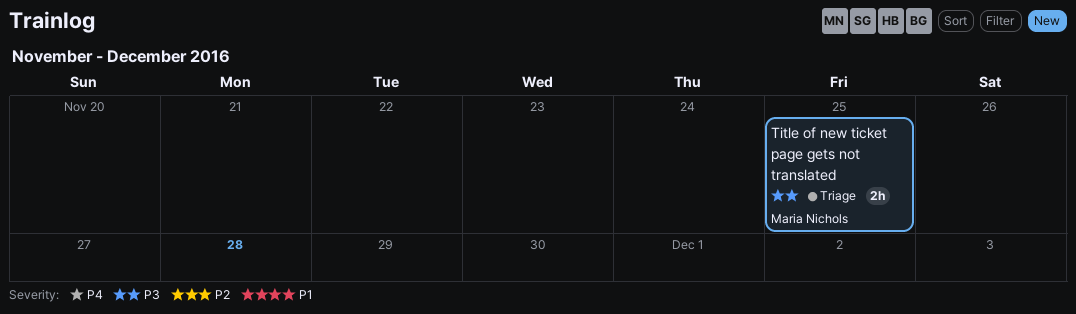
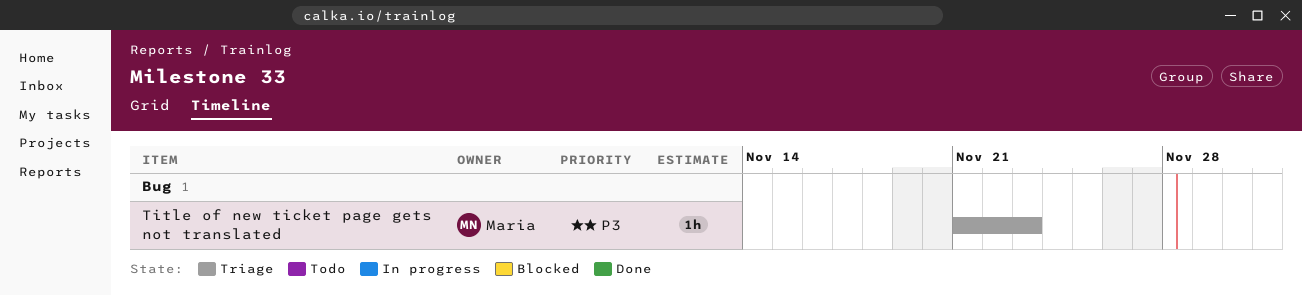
Title of new ticket page gets not translated, estimate: 2h -> 1h
Title of new ticket page gets not translated, due: Nov 25 -> Nov 23

